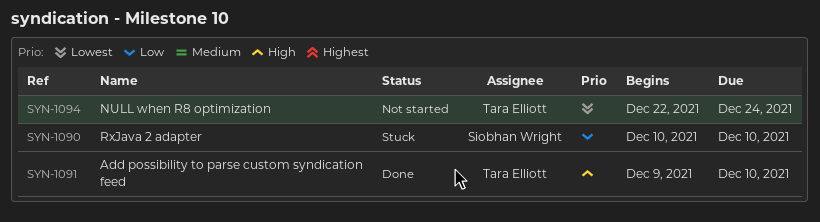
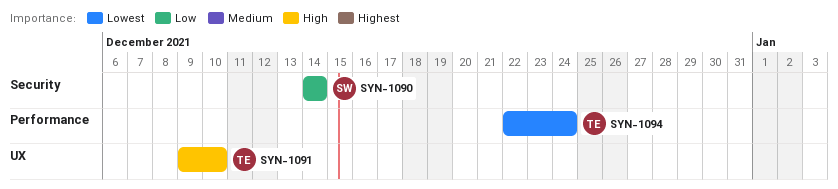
SYN-1090, start: Dec 10 -> Dec 14
SYN-1090, due: Dec 10 -> Dec 14

